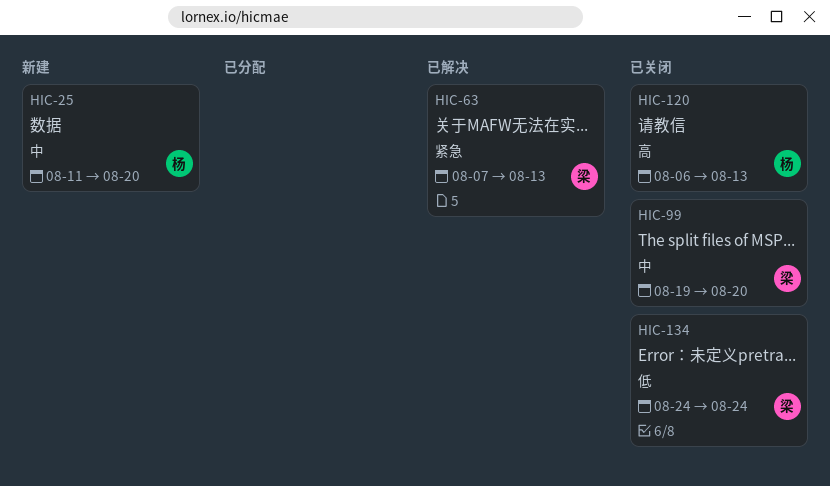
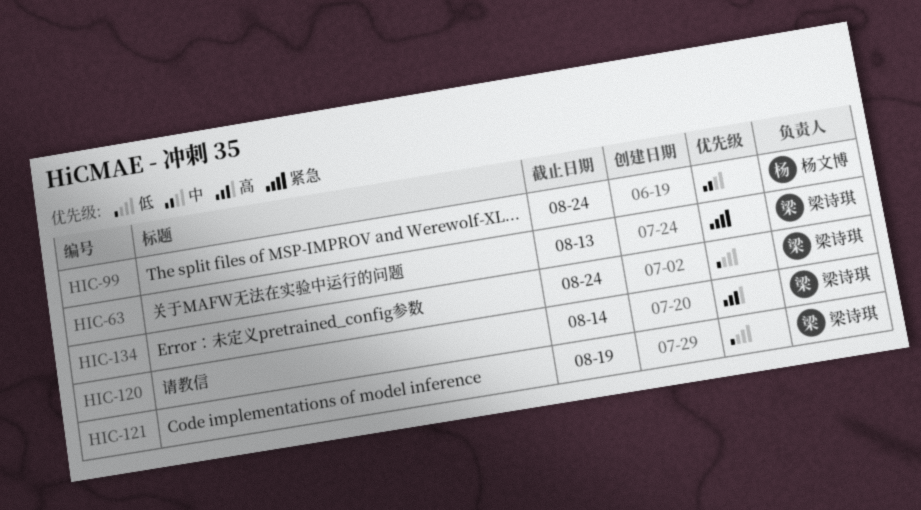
HIC-25: present -> none
HIC-99, owner: 梁诗琪 -> 杨文博
HIC-99, due: Aug 20 -> Aug 24
HIC-120, owner: 杨文博 -> 梁诗琪
HIC-120, due: Aug 13 -> Aug 14
HIC-121: none -> present

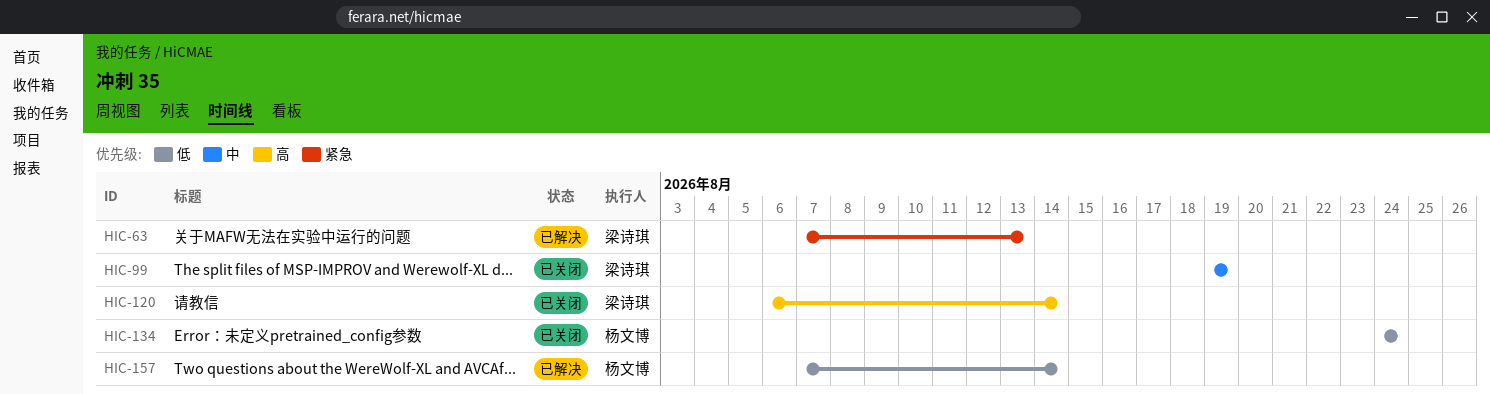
HIC-99, owner: 杨文博 -> 梁诗琪
HIC-99, due: Aug 24 -> Aug 19
HIC-121: present -> none
HIC-134, owner: 梁诗琪 -> 杨文博
HIC-157: none -> present

